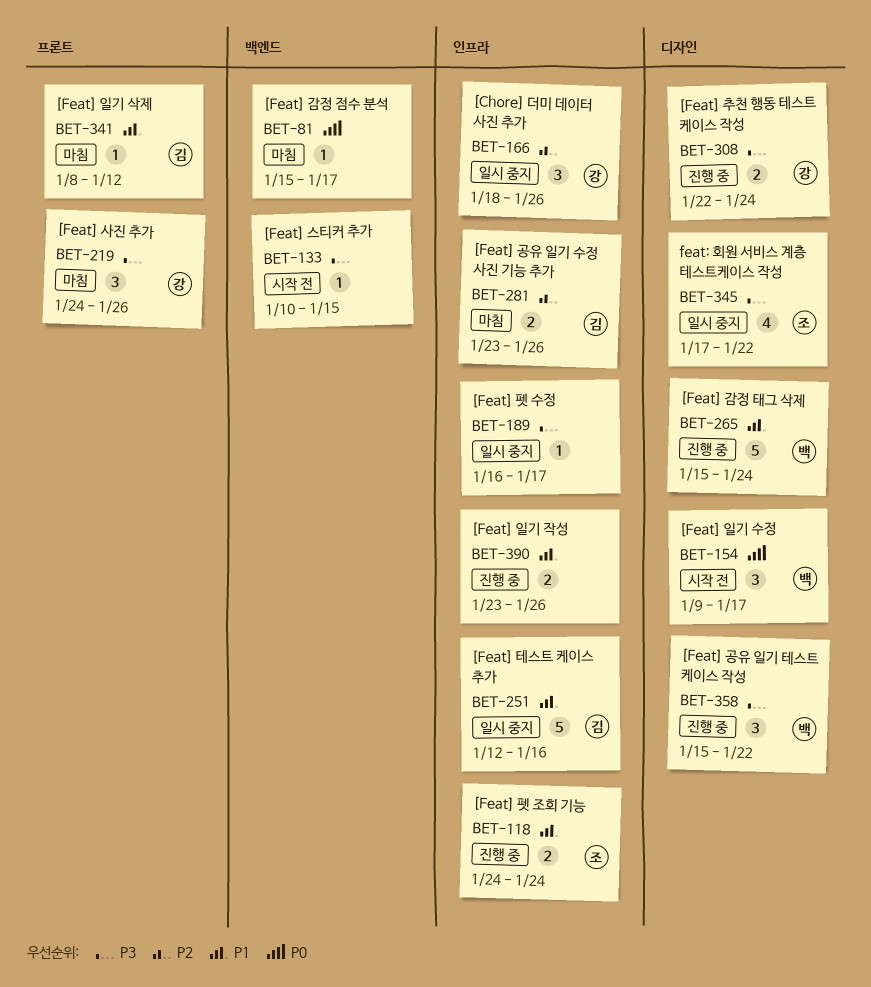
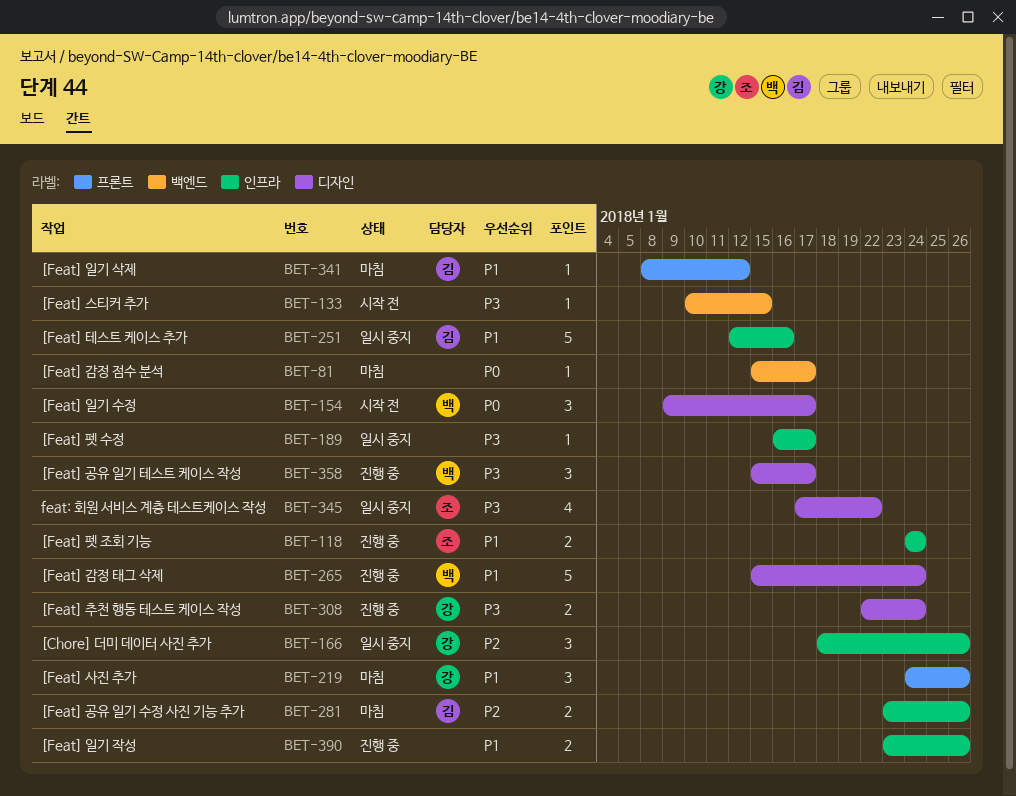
BET-219, priority: P3 -> P1
BET-358, due: Jan 22 -> Jan 17

